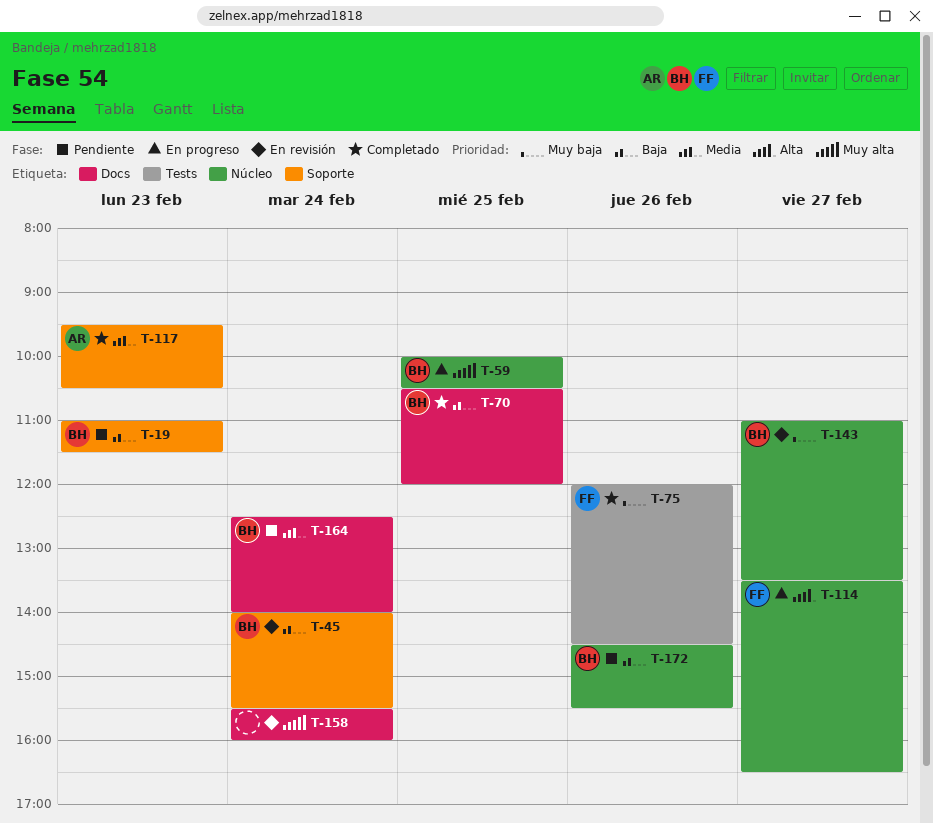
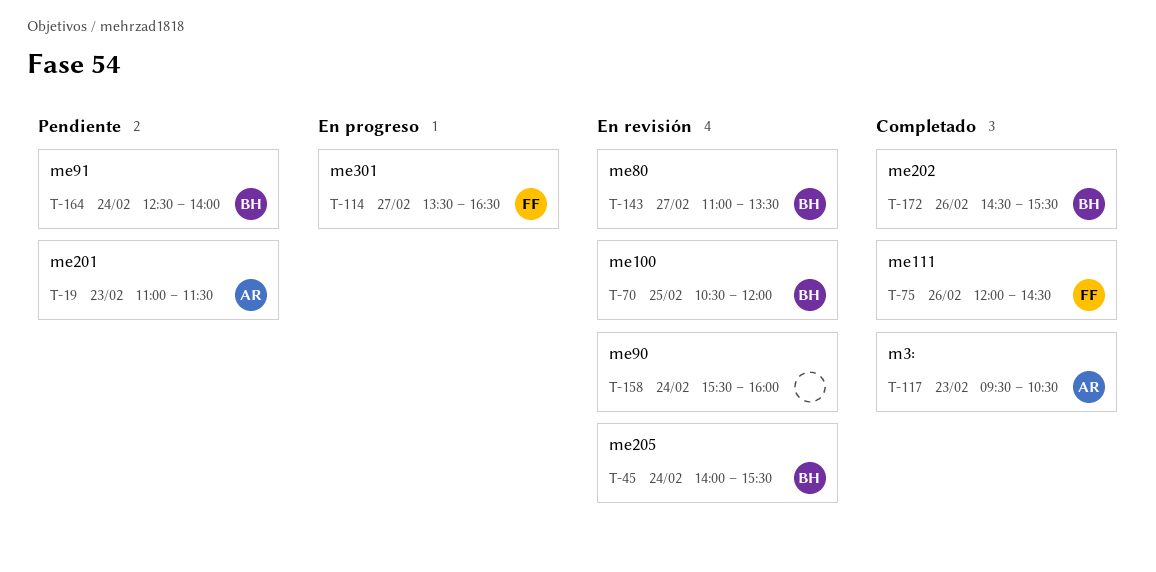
T-19, owner: BH -> AR
T-59: present -> none
T-70, status: Completado -> En revisión
T-172, status: Pendiente -> Completado

